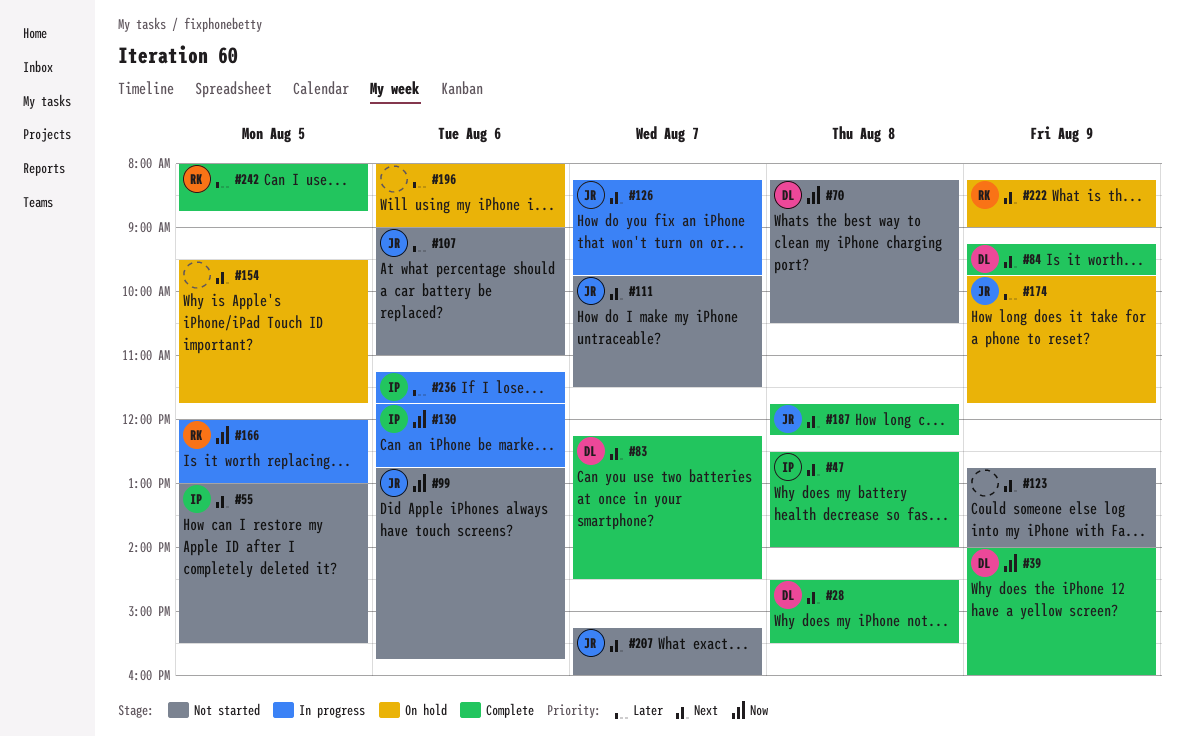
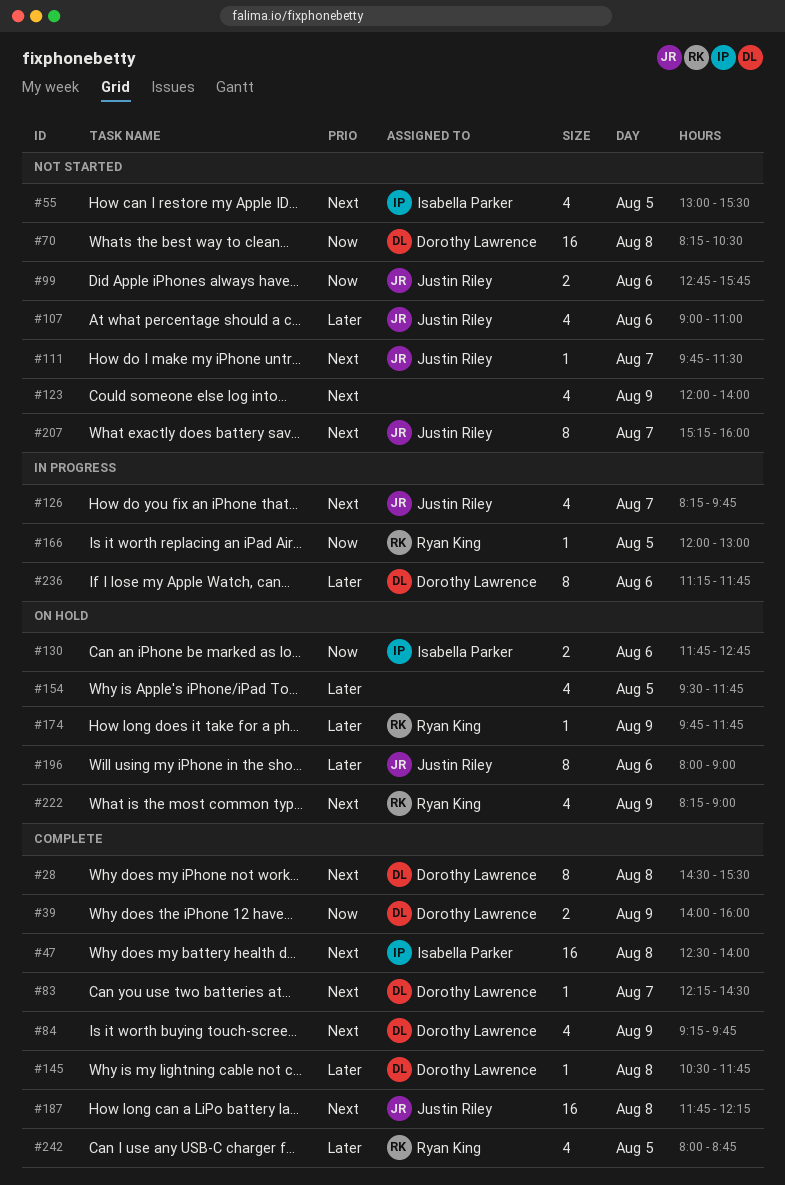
#123, begins: 12:45 -> 12:00
#130, status: In progress -> On hold
#145: none -> present
#154, priority: Next -> Later
#174, owner: Justin Riley -> Ryan King
#196, owner: none -> Justin Riley
#236, owner: Isabella Parker -> Dorothy Lawrence

